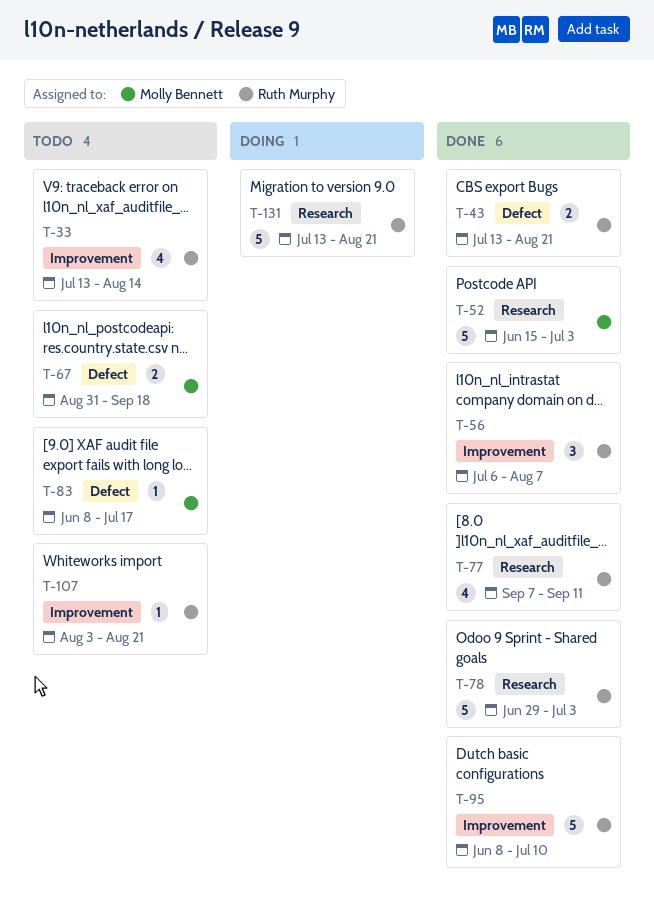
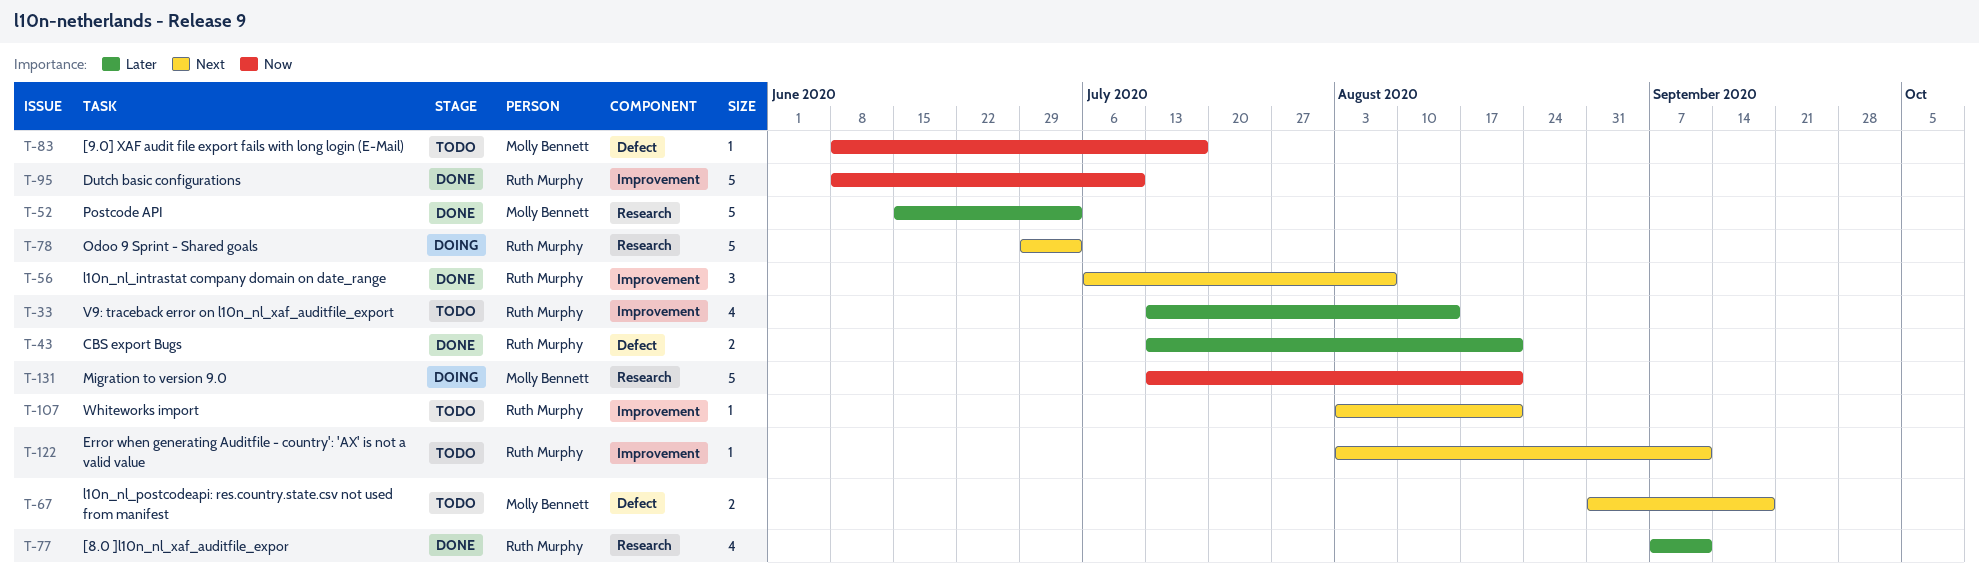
T-78, status: Done -> Doing
T-122: none -> present
T-131, owner: Ruth Murphy -> Molly Bennett

